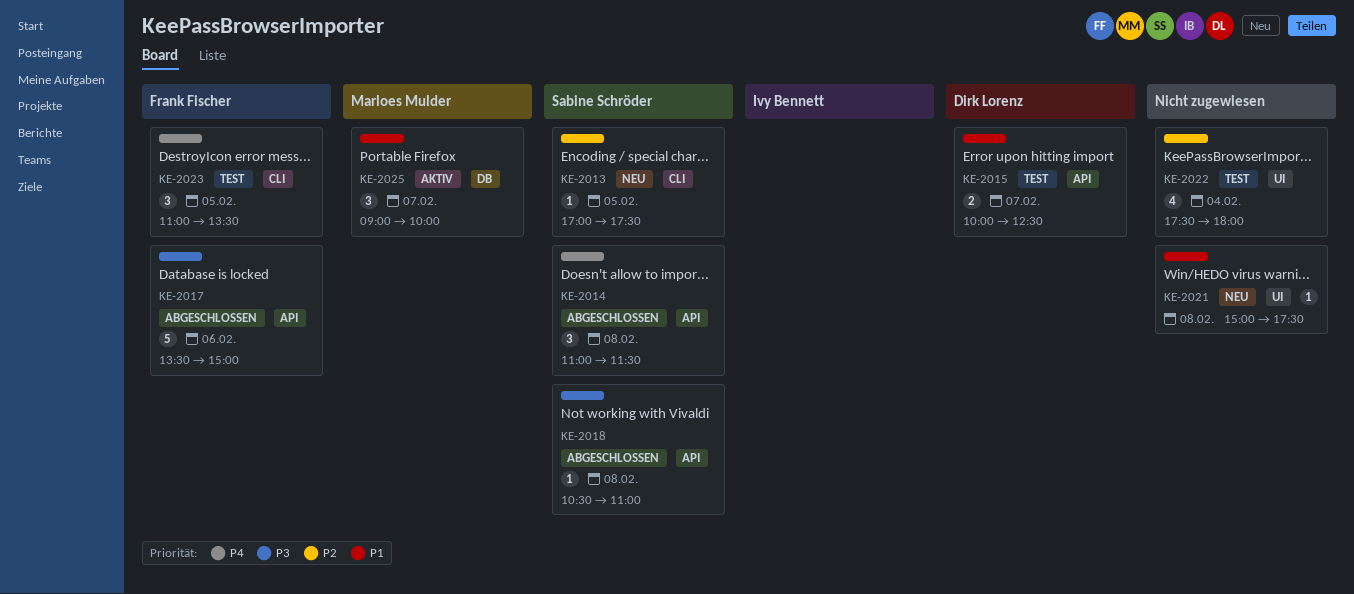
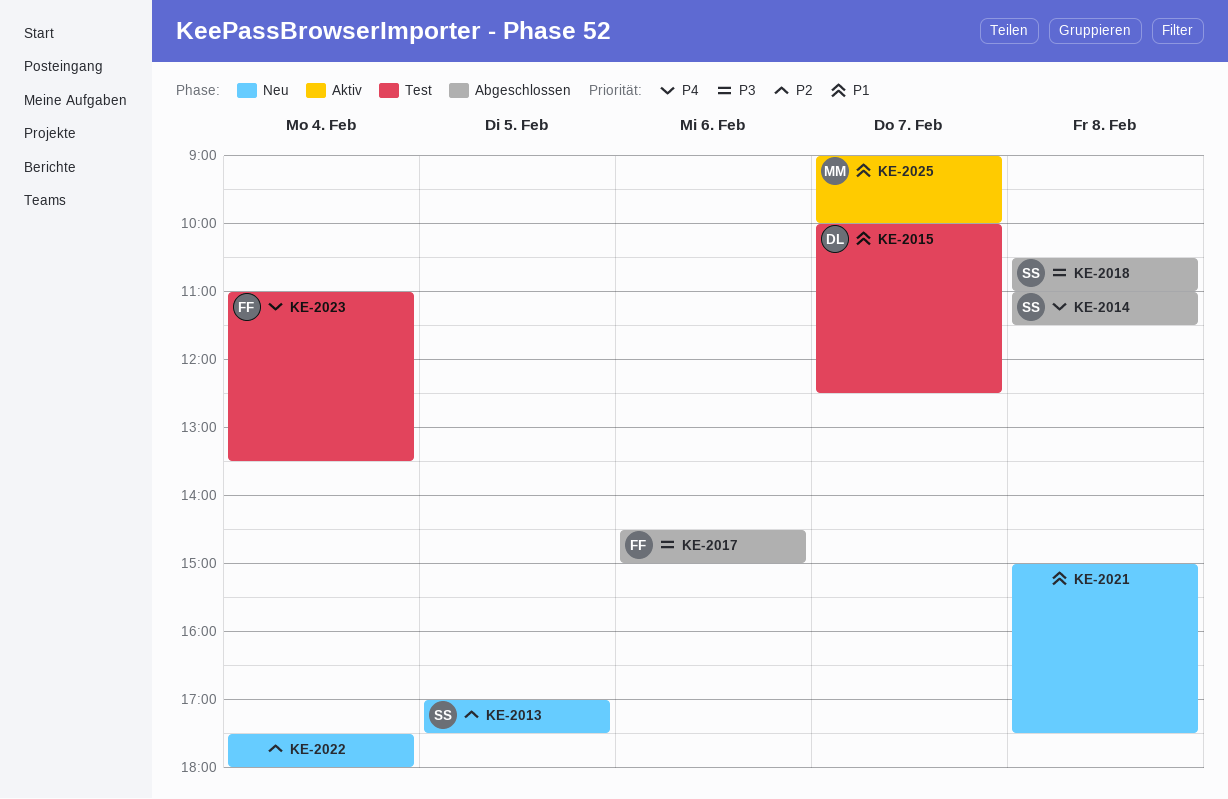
KE-2017, begins: 13:30 -> 14:30
KE-2022, status: Test -> Neu
KE-2023, day: Feb 5 -> Feb 4

